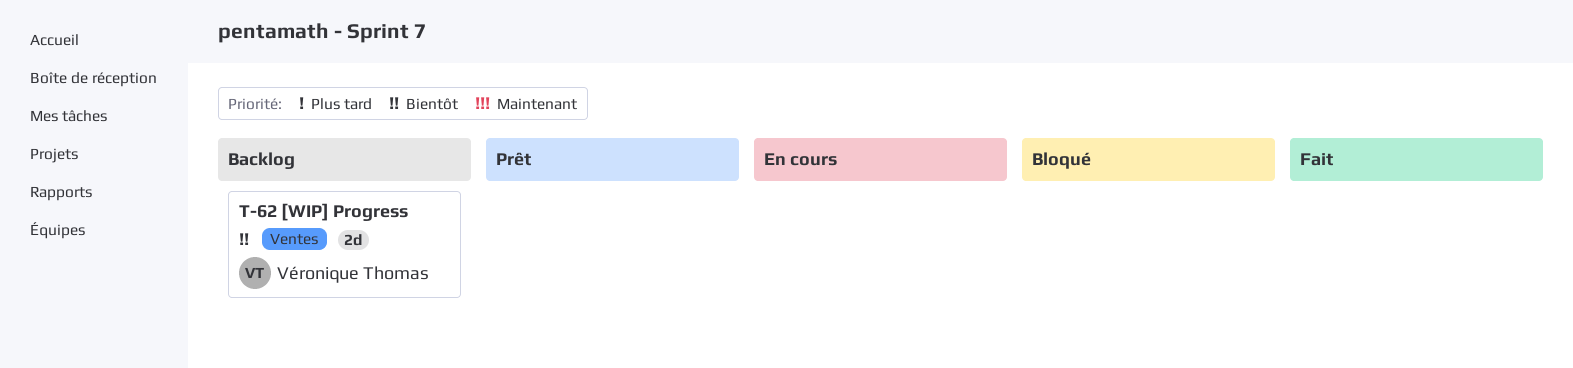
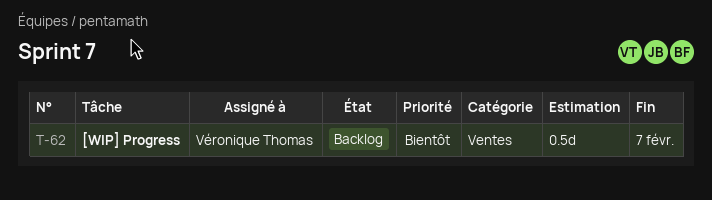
T-62, estimate: 2d -> 0.5d

